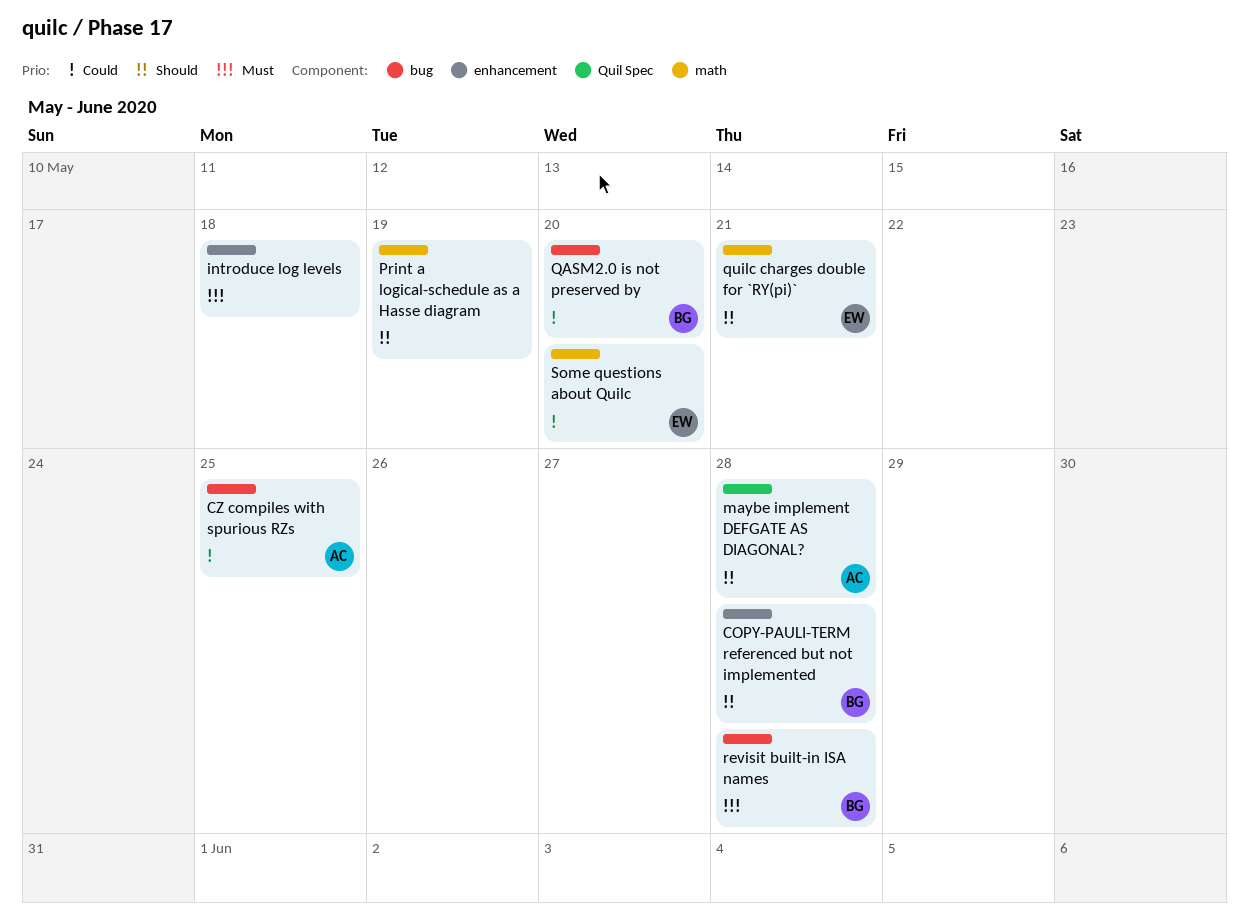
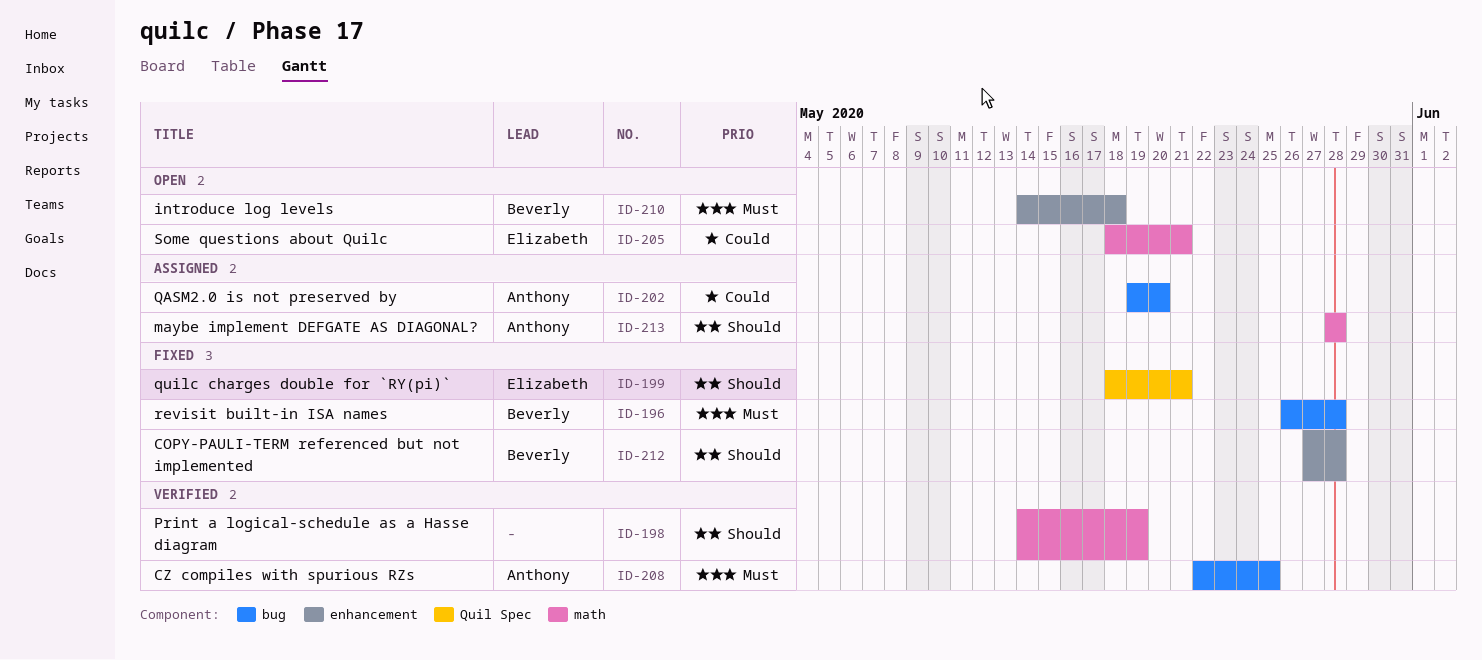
CZ compiles with spurious RZs, priority: Could -> Must
introduce log levels, owner: none -> Beverly
maybe implement DEFGATE AS DIAGONAL?, label: Quil Spec -> math
QASM2.0 is not preserved by, owner: Beverly -> Anthony
quilc charges double for `RY(pi)`, label: math -> Quil Spec
Some questions about Quilc, due: May 20 -> May 21

